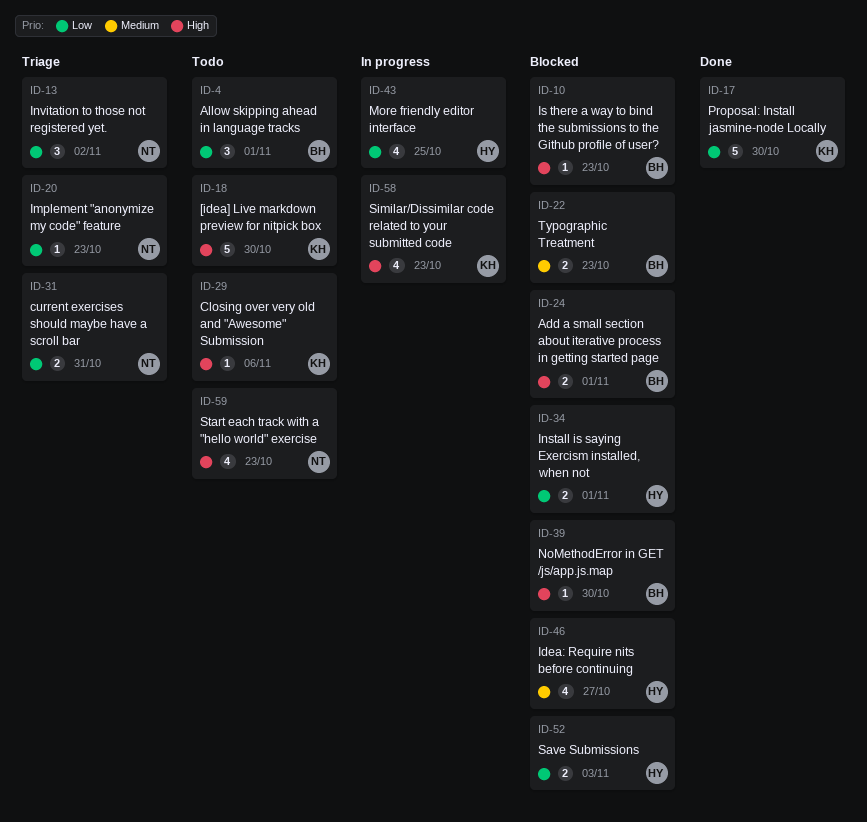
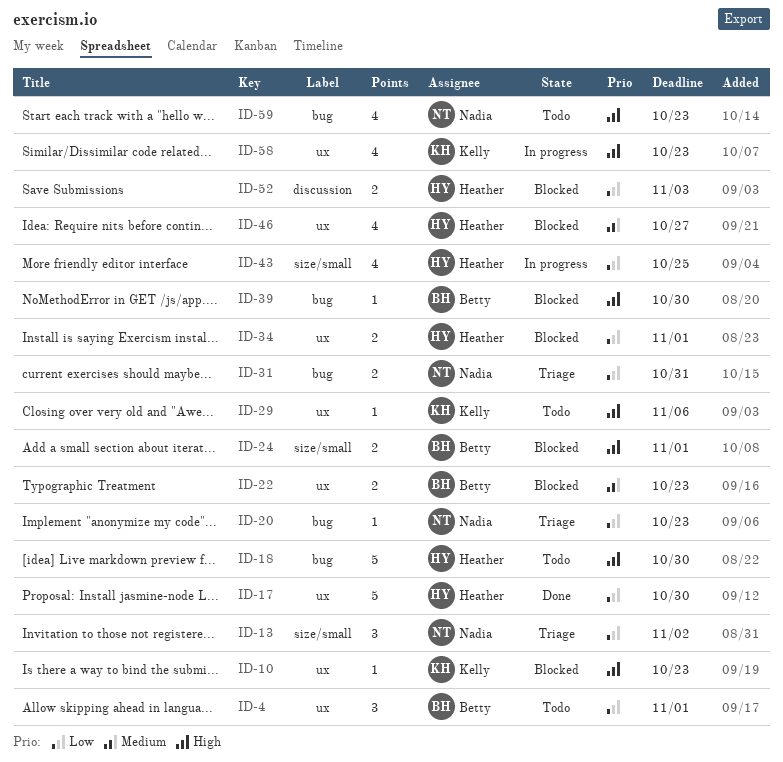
ID-10, owner: Betty -> Kelly
ID-17, owner: Kelly -> Heather
ID-18, owner: Kelly -> Heather

